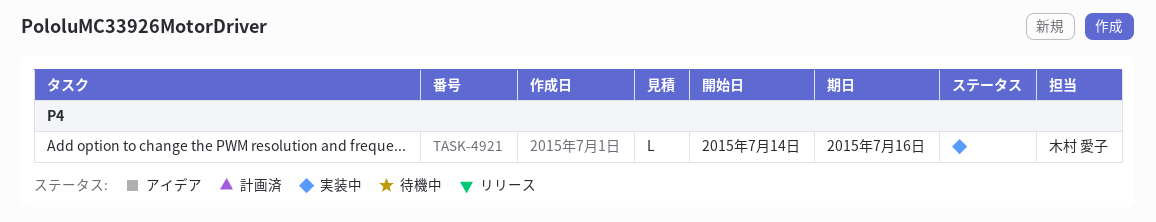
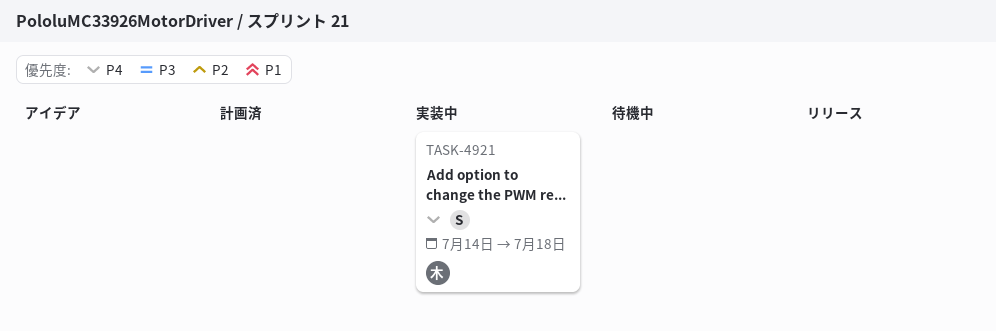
TASK-4921, estimate: L -> S
TASK-4921, due: Jul 16 -> Jul 18

